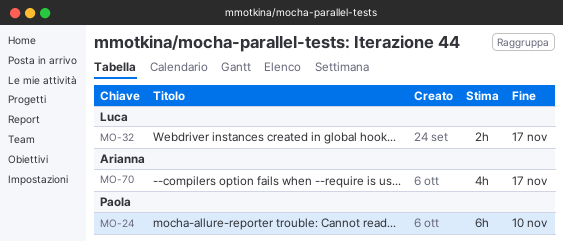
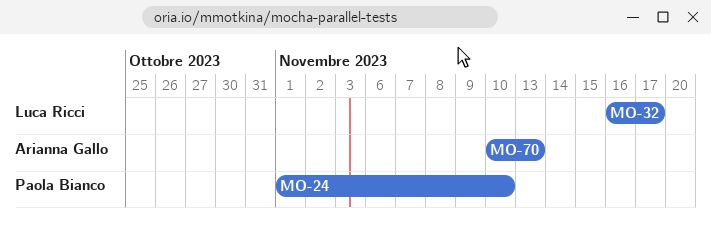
MO-70, due: Nov 17 -> Nov 13

